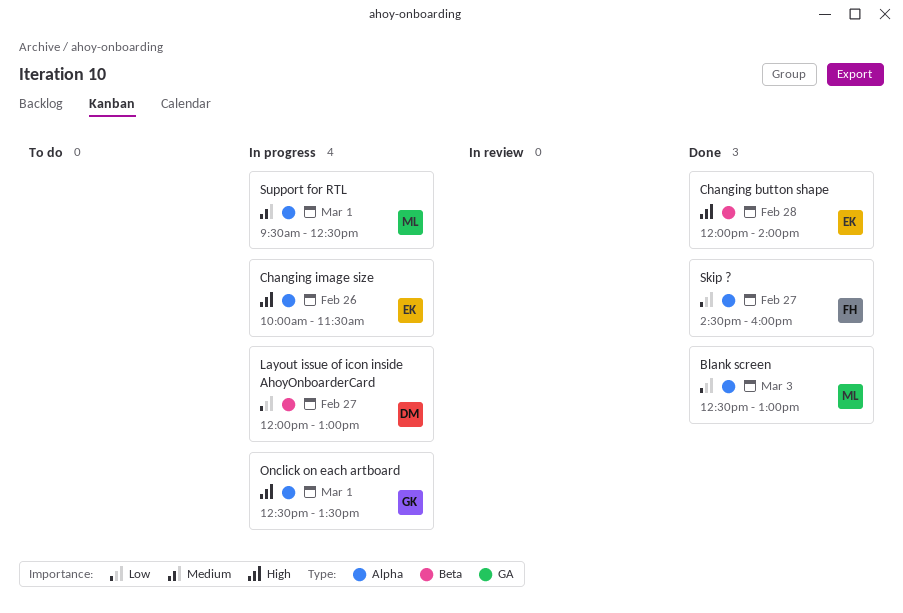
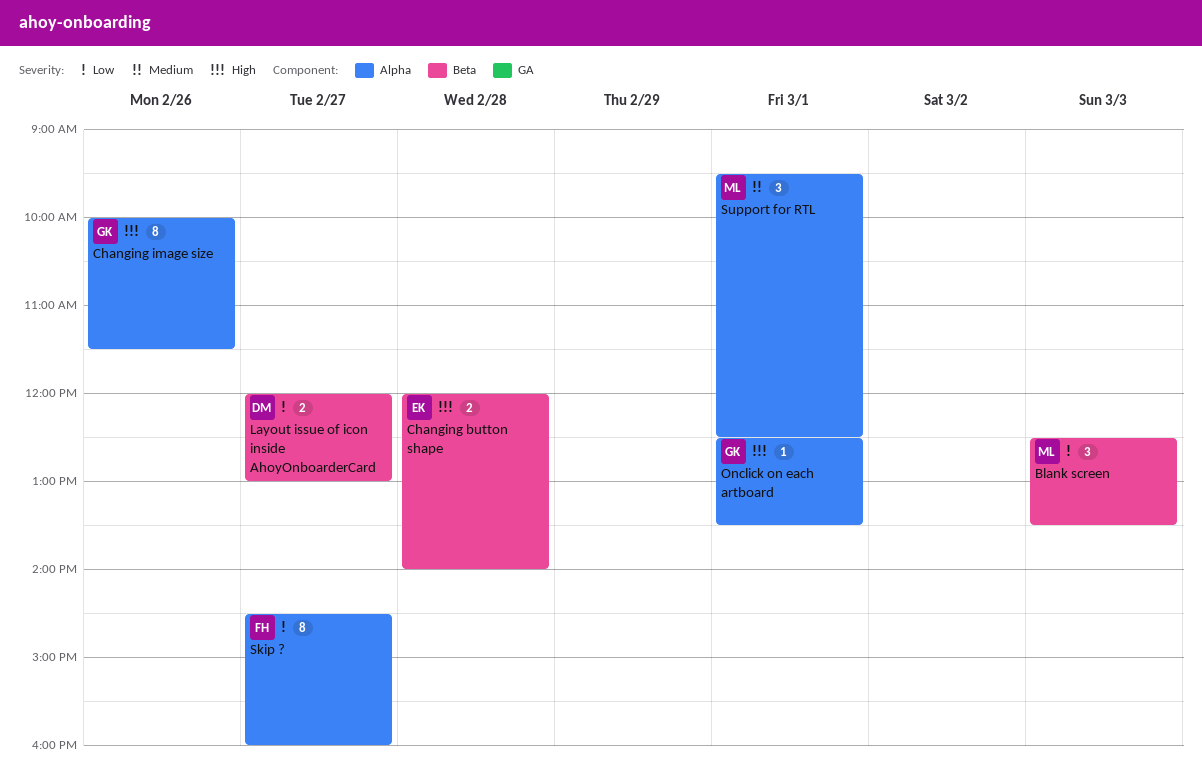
Blank screen, label: Alpha -> Beta
Blank screen, ends: 13:00 -> 13:30
Changing image size, owner: EK -> GK

